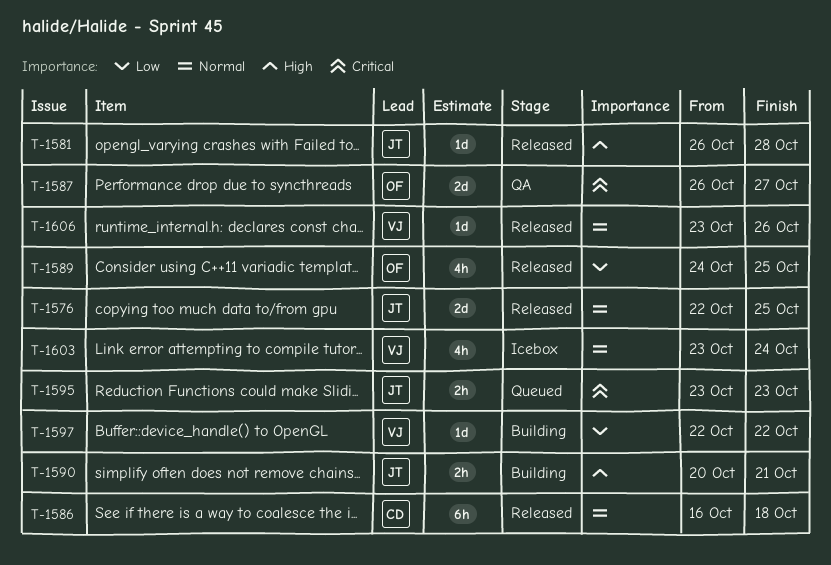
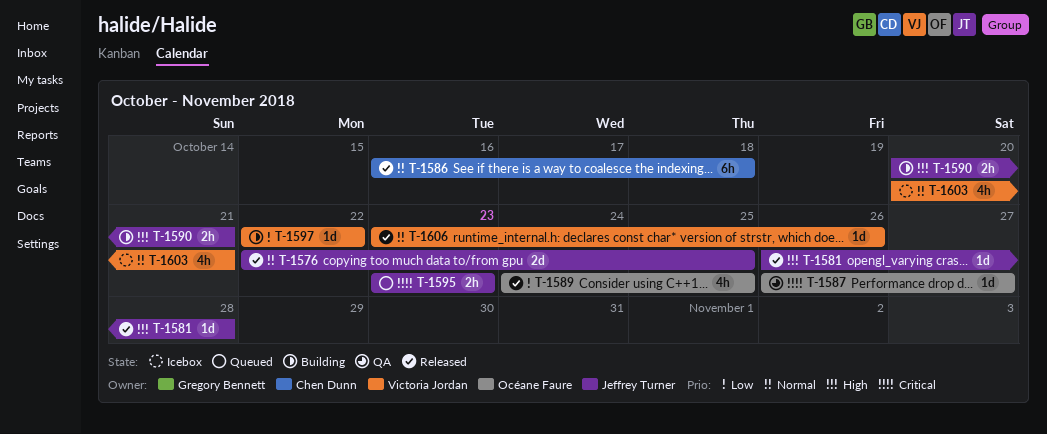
T-1587, estimate: 2d -> 1d
T-1603, start: Oct 23 -> Oct 20
T-1603, due: Oct 24 -> Oct 21

